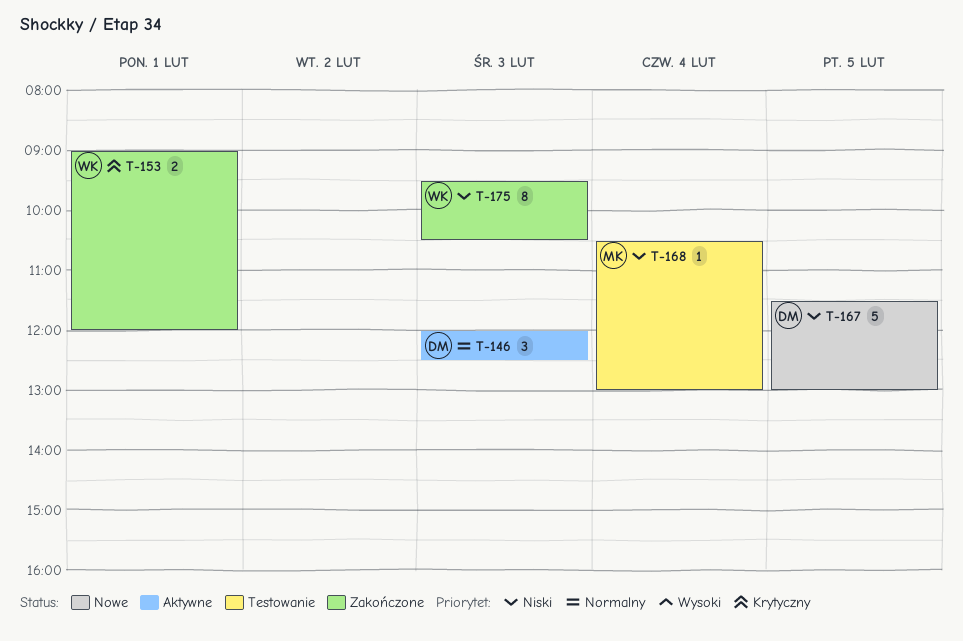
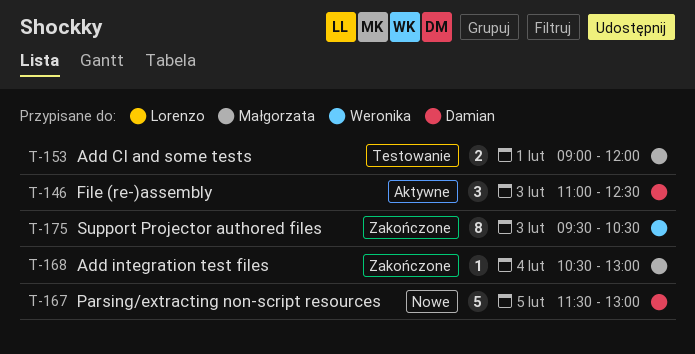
T-146, begins: 12:00 -> 11:00
T-153, status: Zakończone -> Testowanie
T-153, owner: Weronika -> Małgorzata
T-168, status: Testowanie -> Zakończone

